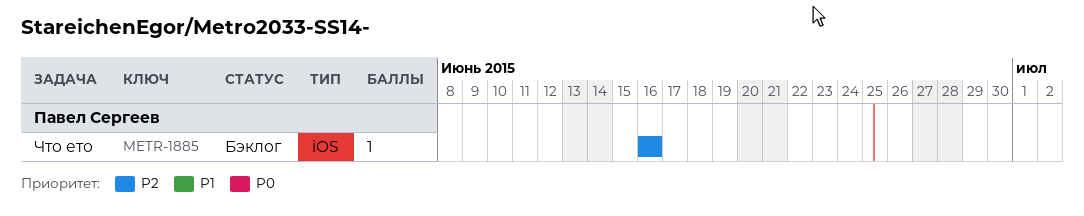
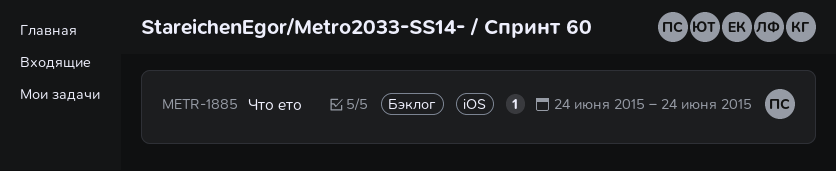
METR-1885, start: Jun 16 -> Jun 24
METR-1885, due: Jun 16 -> Jun 24

